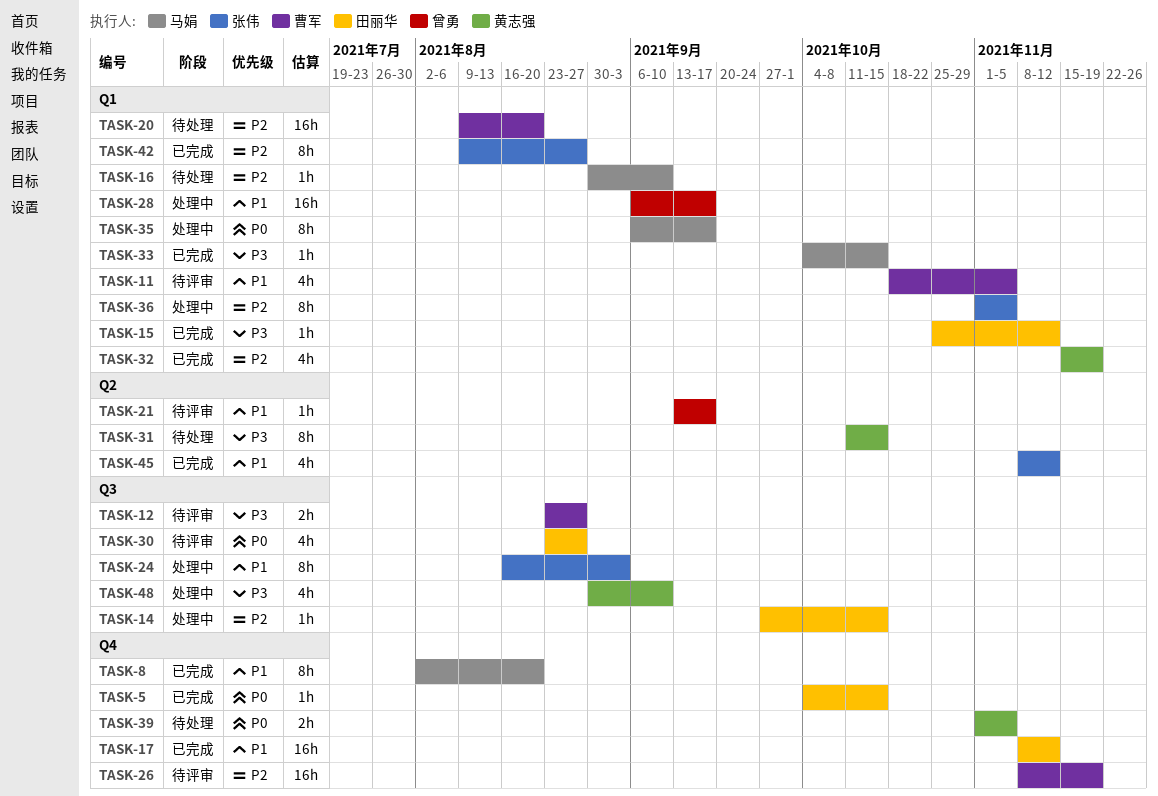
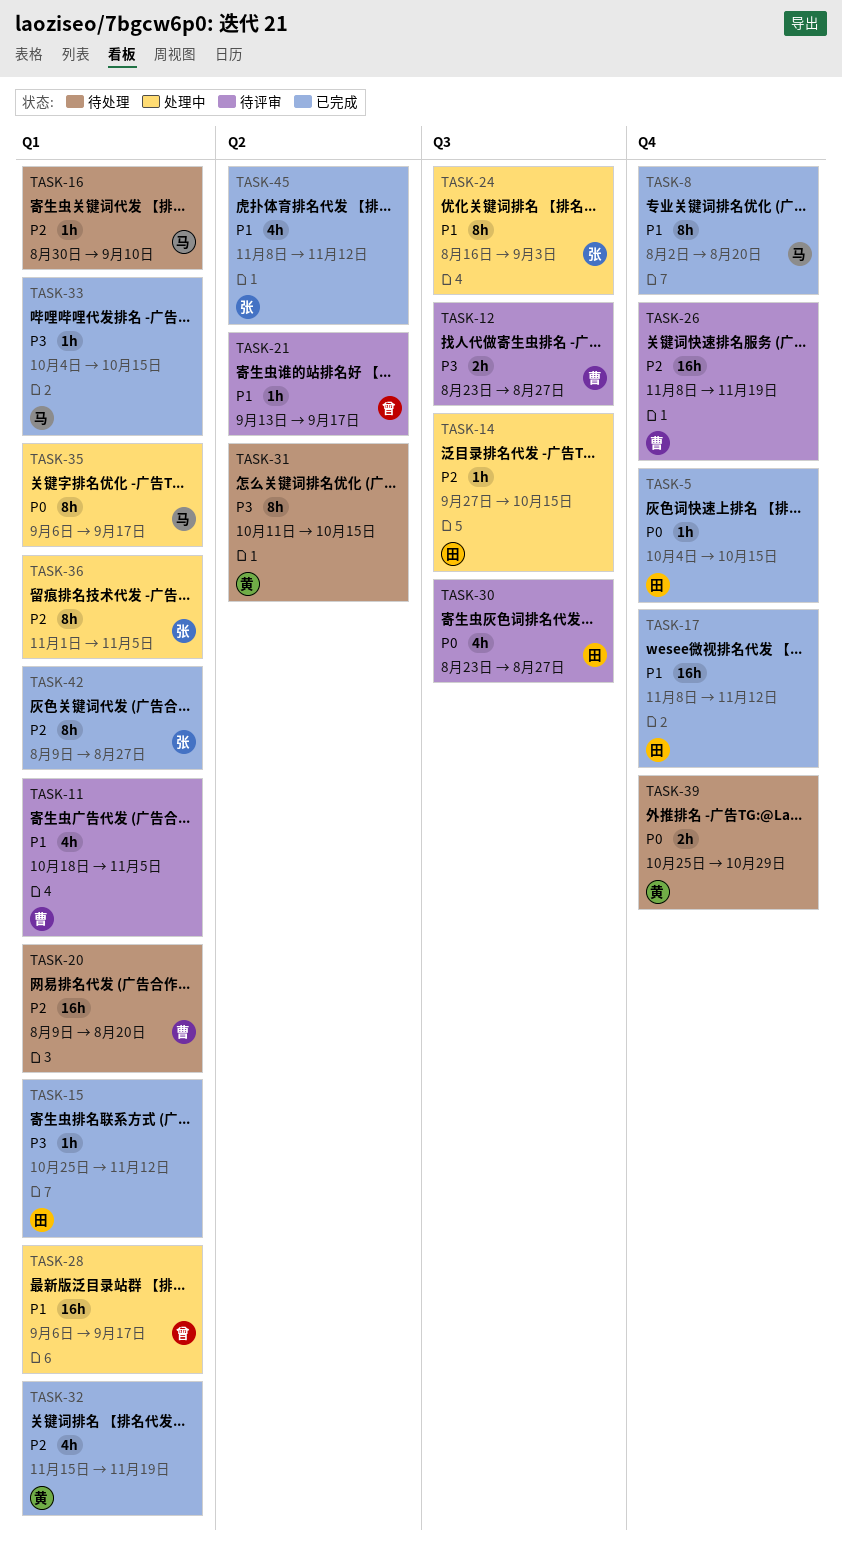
TASK-39, start: Nov 1 -> Oct 25
TASK-39, due: Nov 5 -> Oct 29
TASK-48: present -> none

